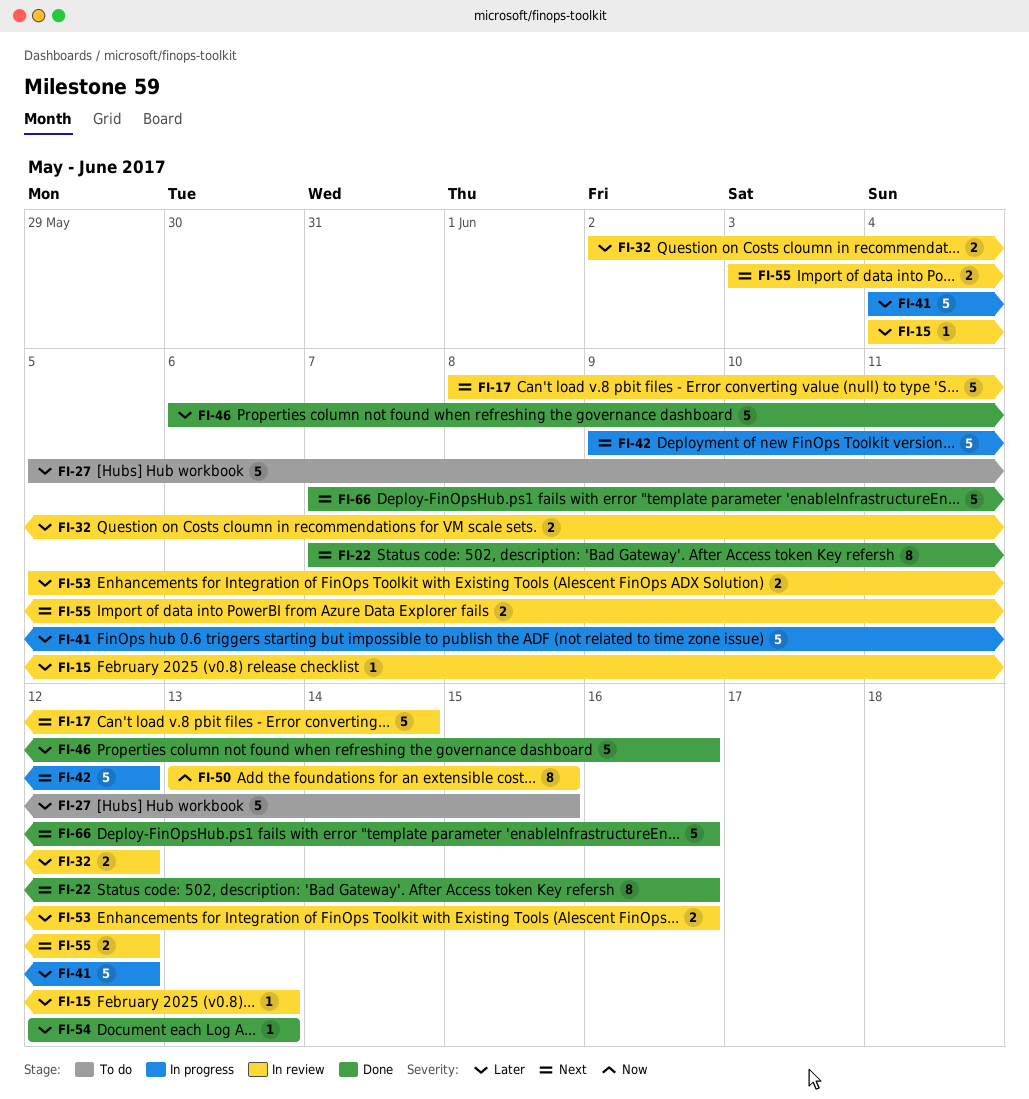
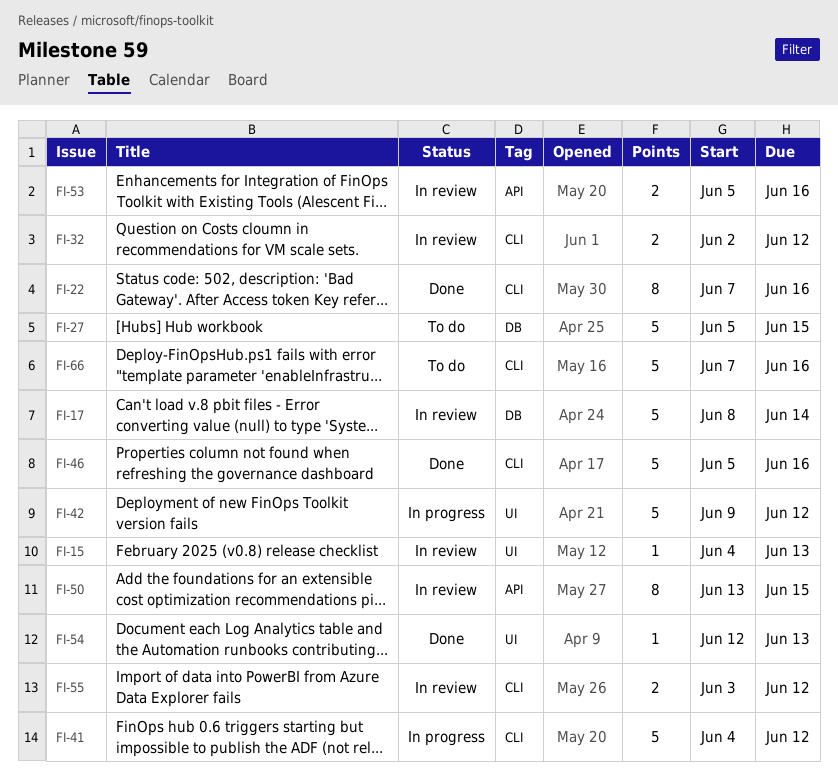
FI-46, start: Jun 6 -> Jun 5
FI-66, status: Done -> To do

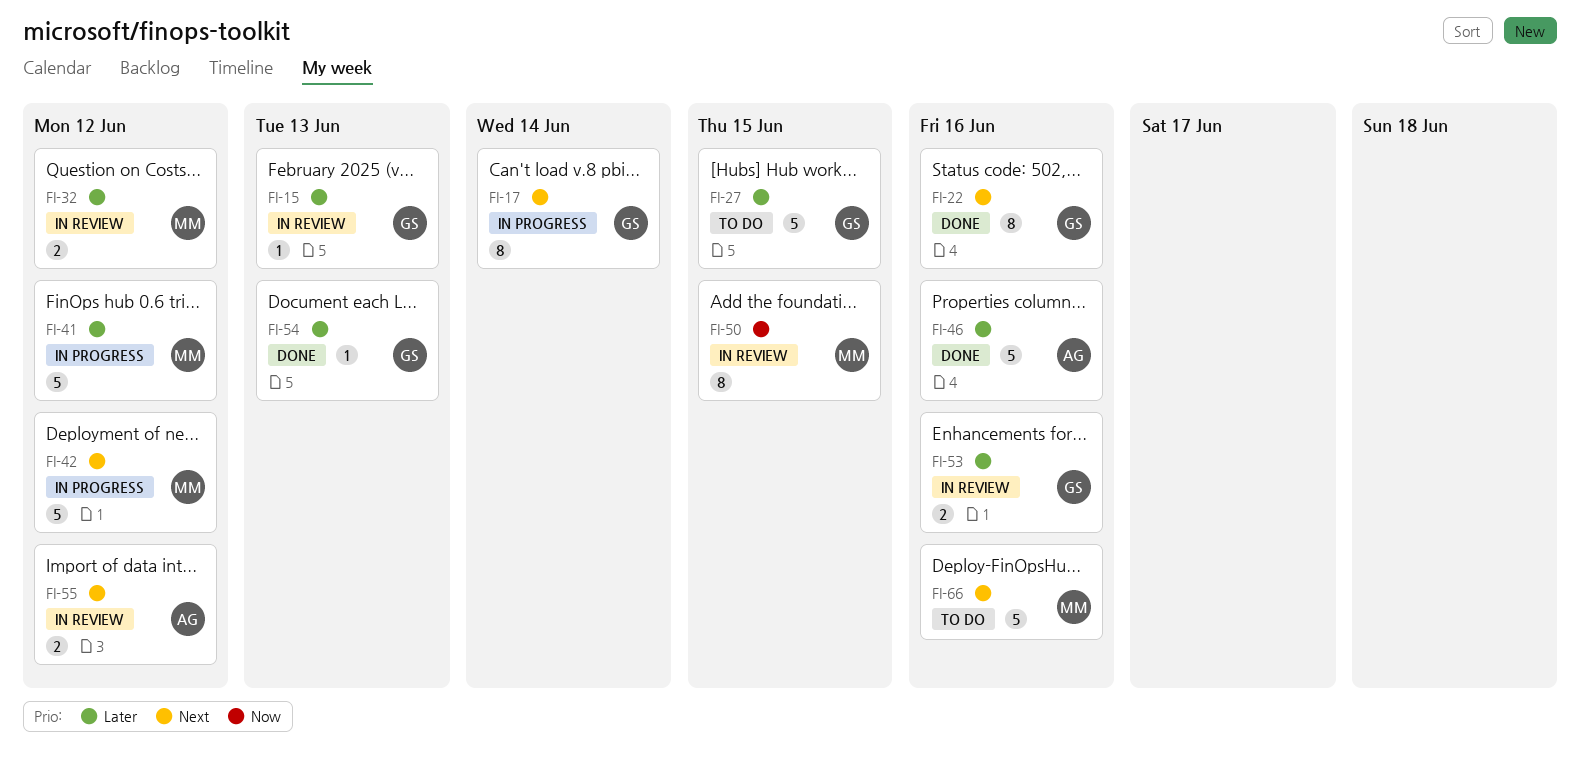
FI-17, status: In review -> In progress
FI-17, estimate: 5 -> 8

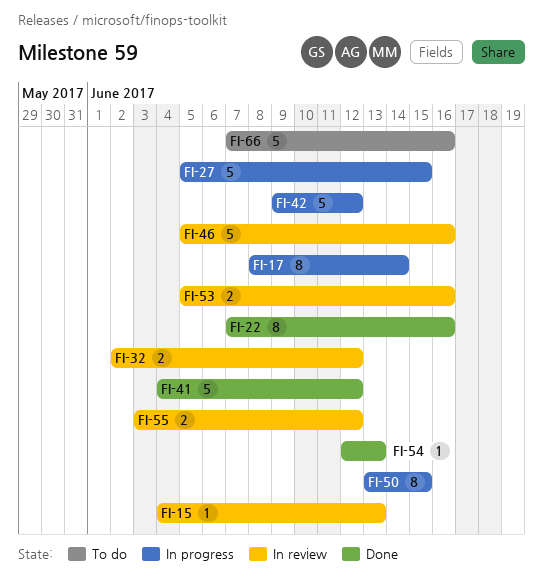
FI-27, status: To do -> In progress
FI-41, status: In progress -> Done
FI-46, status: Done -> In review
FI-50, status: In review -> In progress

